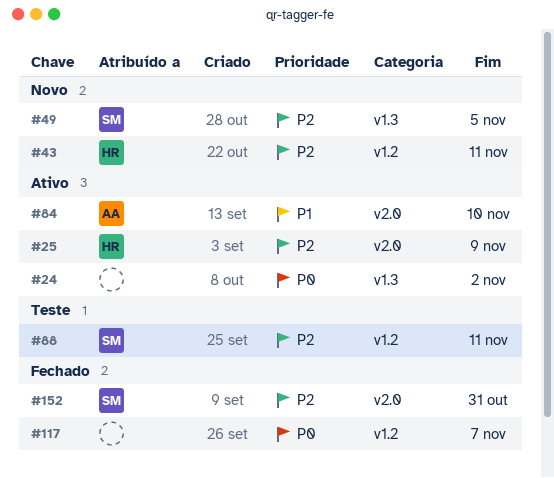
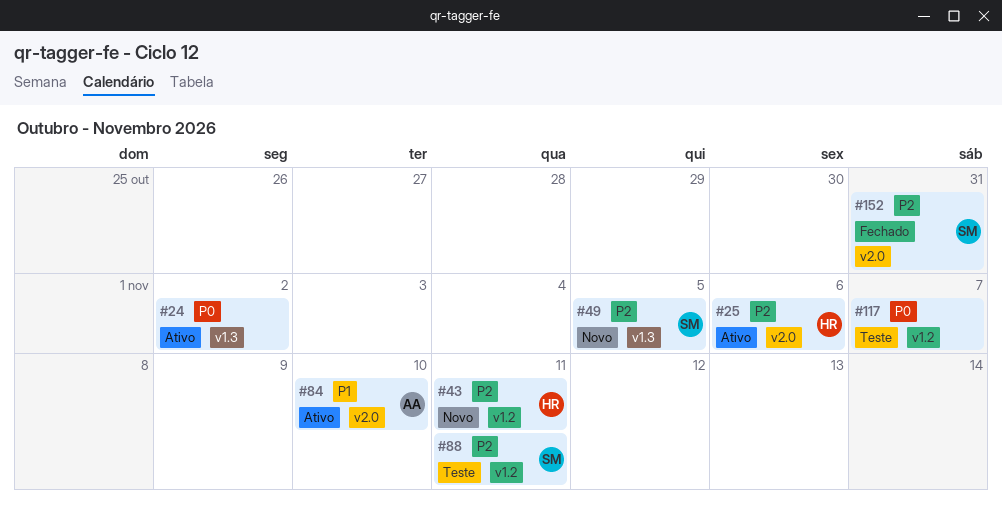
#25, due: Nov 9 -> Nov 6
#117, status: Fechado -> Teste

